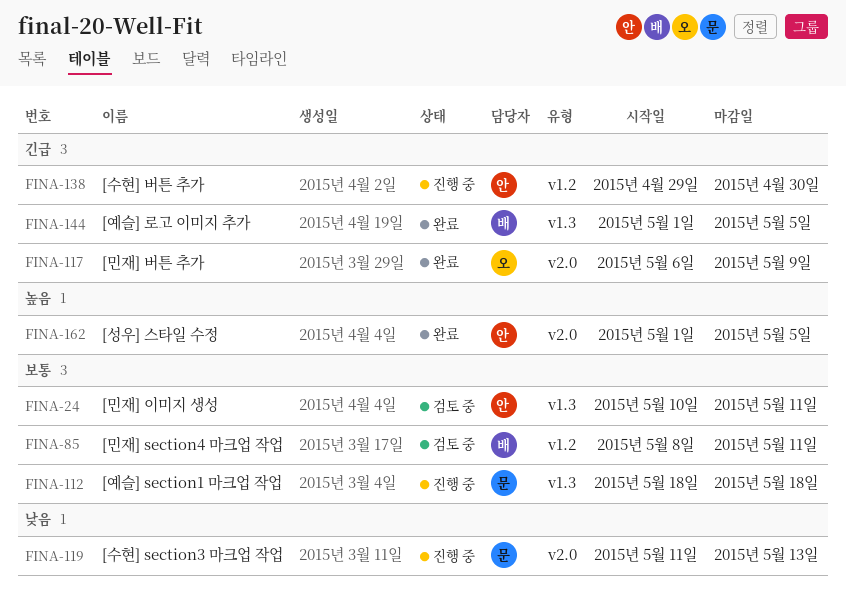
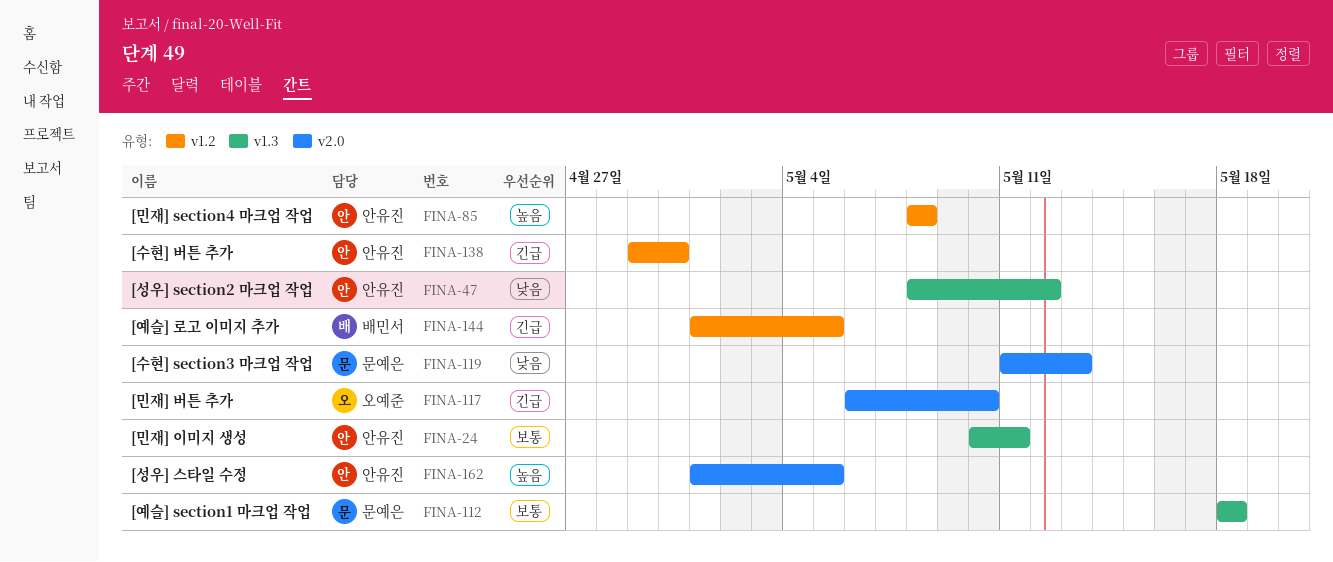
FINA-47: none -> present
FINA-85, owner: 배민서 -> 안유진
FINA-85, priority: 보통 -> 높음
FINA-85, due: May 11 -> May 8
FINA-117, due: May 9 -> May 10
FINA-144, label: v1.3 -> v1.2

